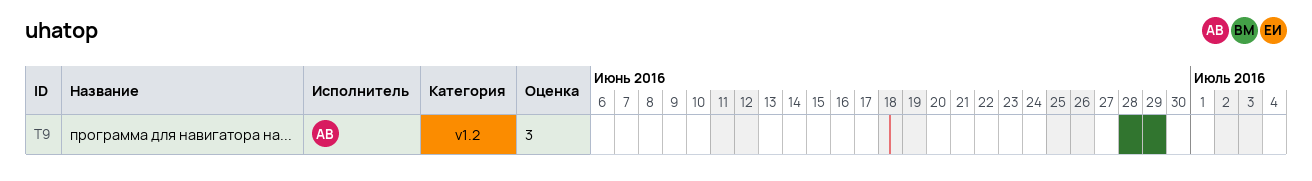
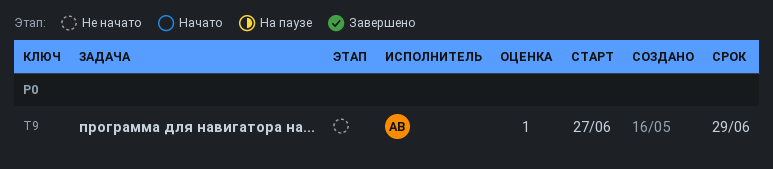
T9, estimate: 3 -> 1
T9, start: Jun 28 -> Jun 27

